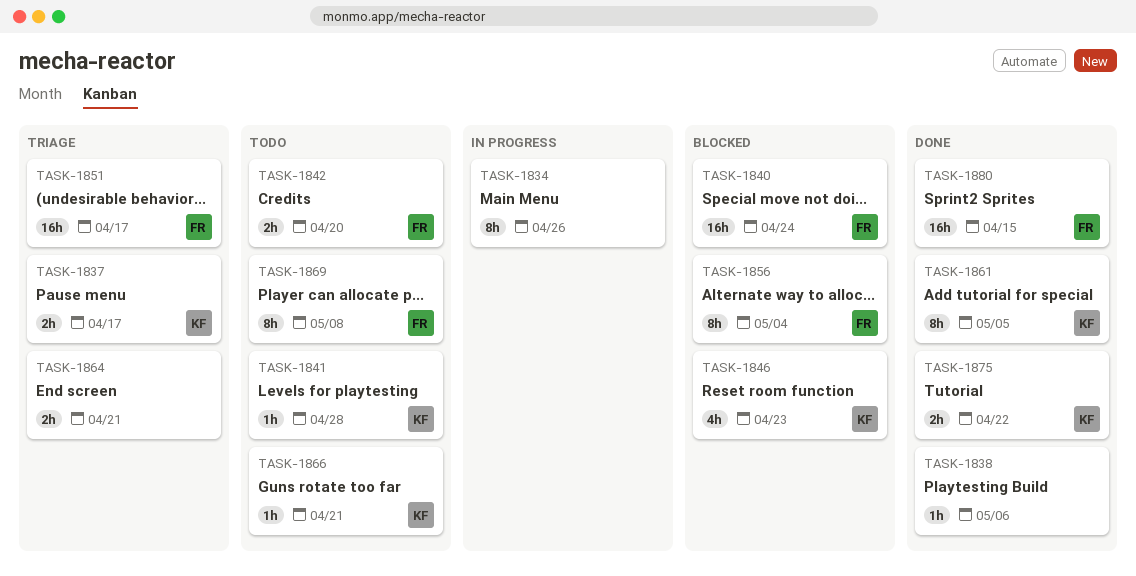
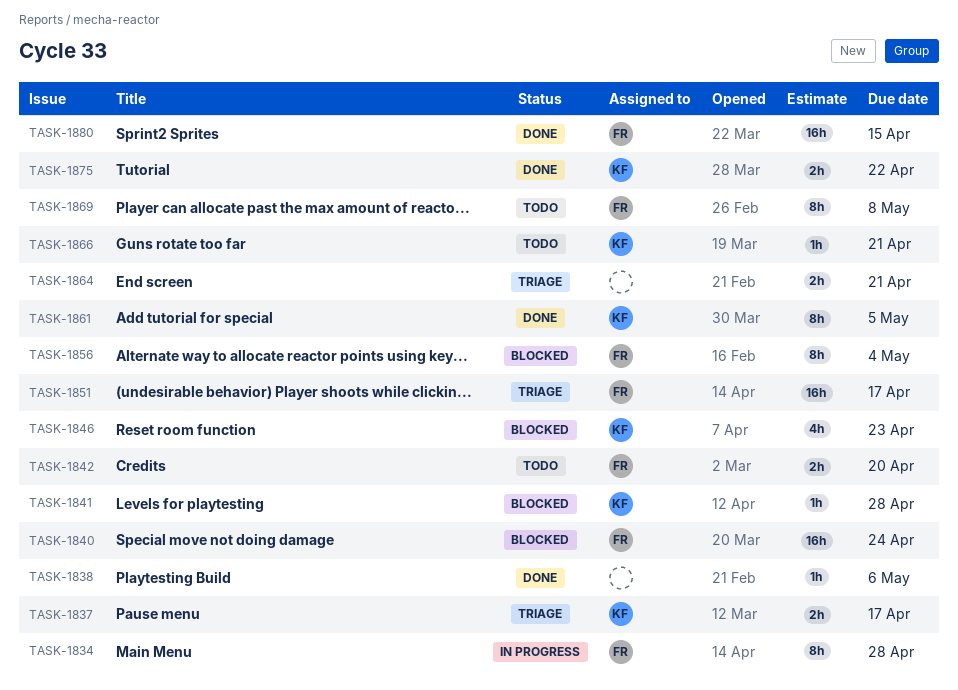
TASK-1834, owner: none -> FR
TASK-1834, due: Apr 26 -> Apr 28
TASK-1841, status: Todo -> Blocked

